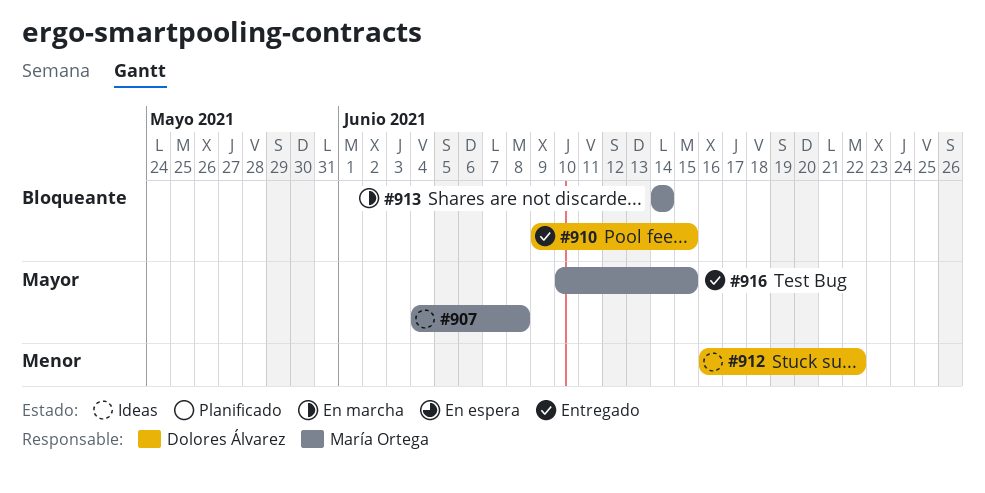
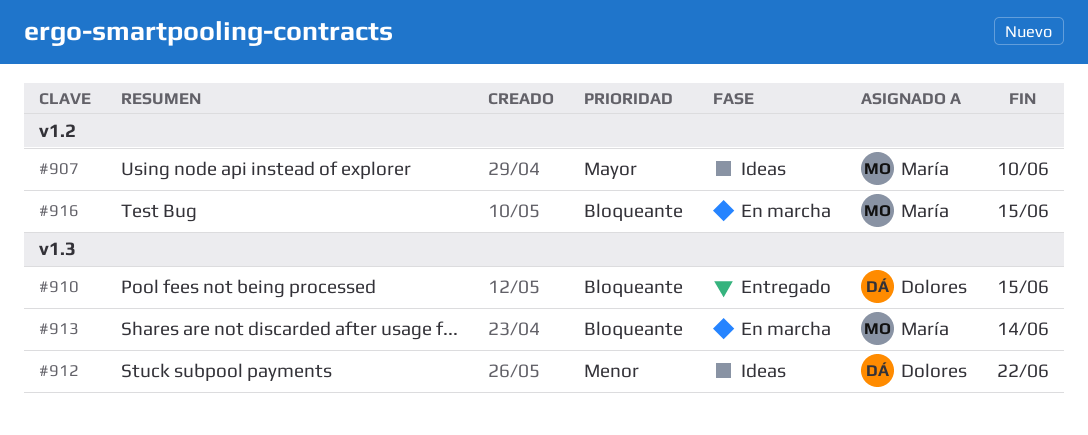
#907, due: Jun 8 -> Jun 10
#916, status: Entregado -> En marcha
#916, priority: Mayor -> Bloqueante

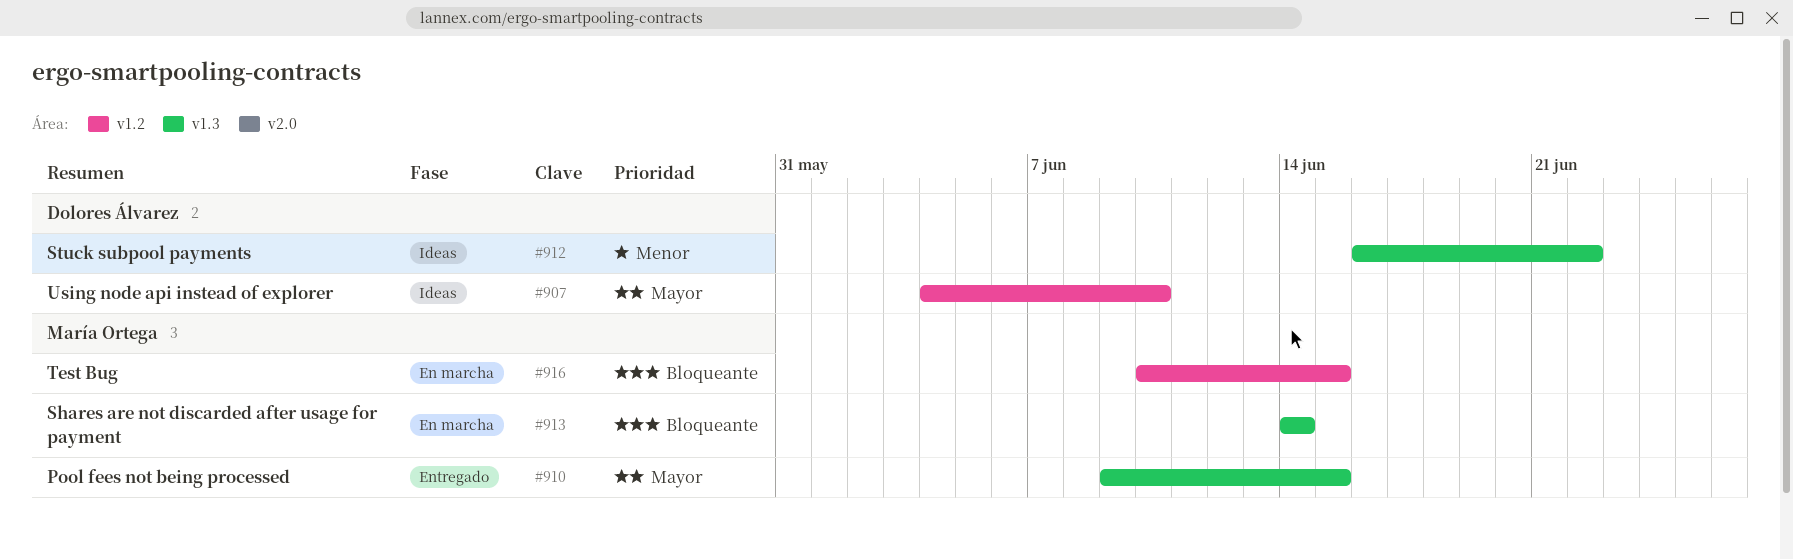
#907, owner: María Ortega -> Dolores Álvarez
#910, owner: Dolores Álvarez -> María Ortega
#910, priority: Bloqueante -> Mayor

